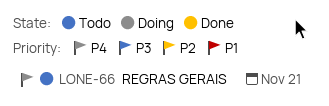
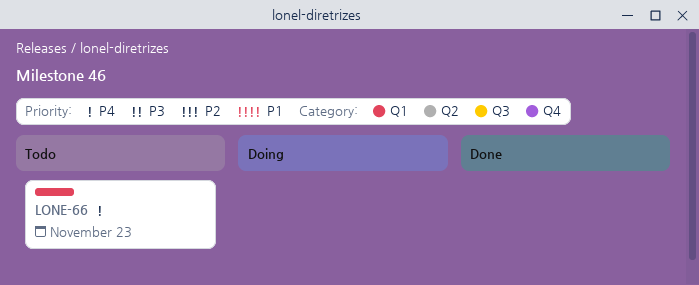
LONE-66, due: Nov 21 -> Nov 23

